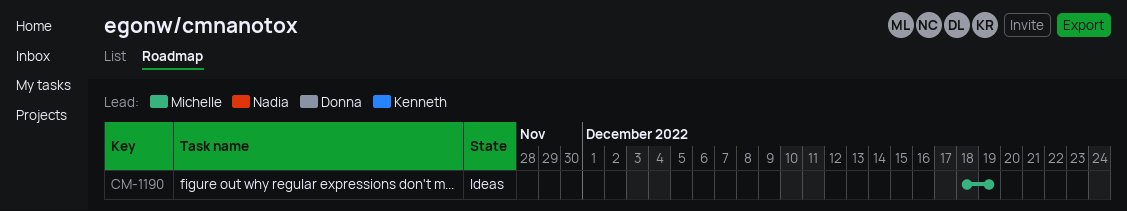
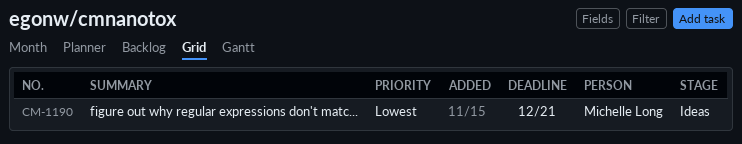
CM-1190, due: Dec 19 -> Dec 21

